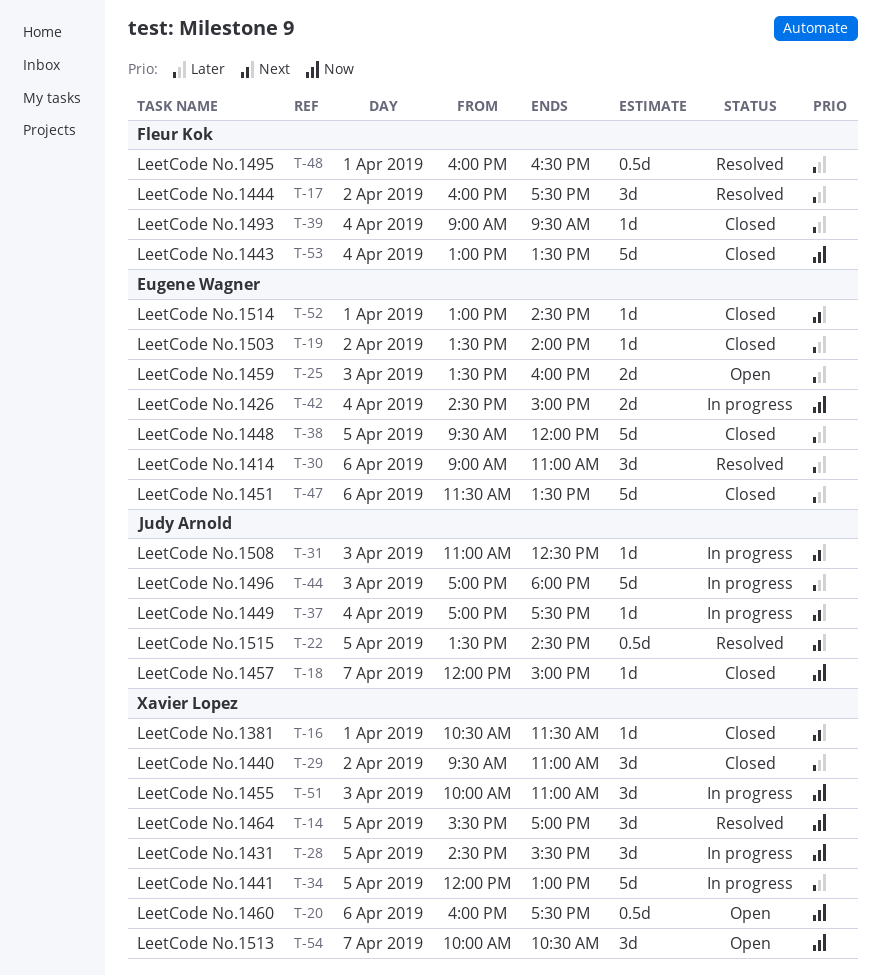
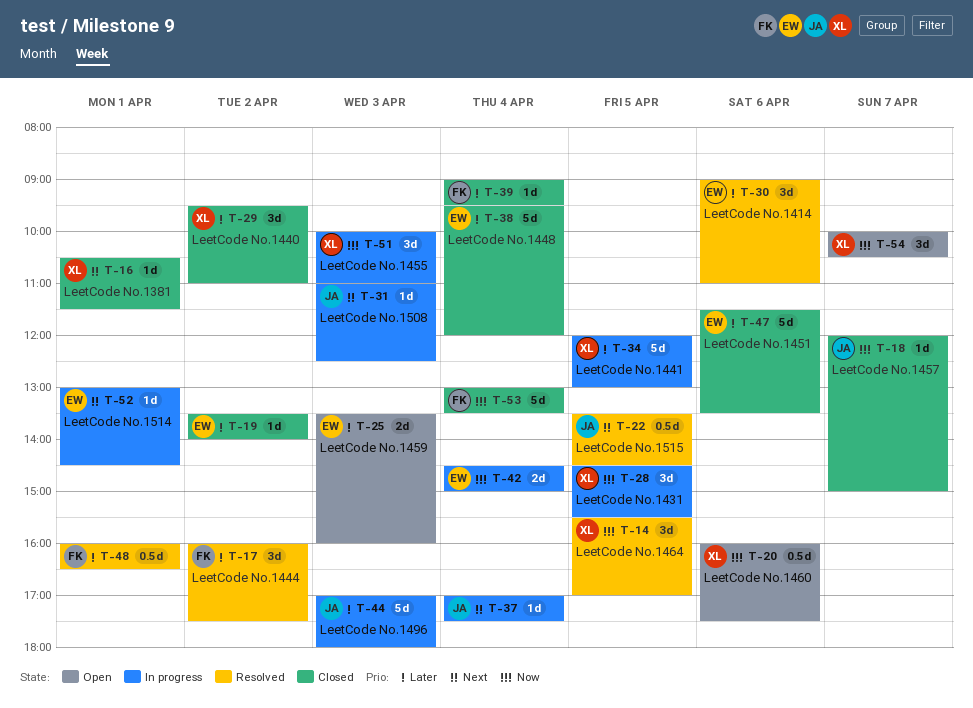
T-38, day: Apr 5 -> Apr 4
T-52, status: Closed -> In progress

